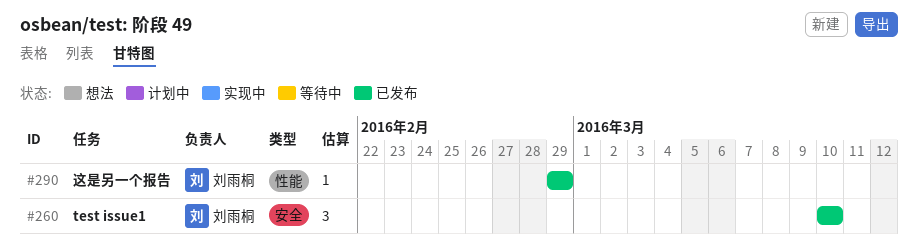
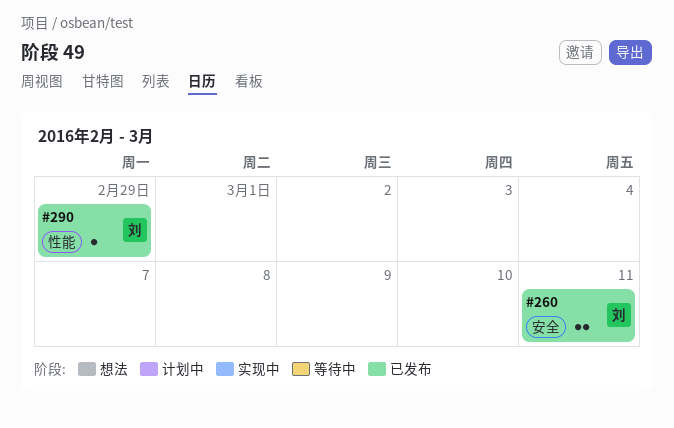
#260, estimate: 3 -> 2
#260, due: Mar 10 -> Mar 11

